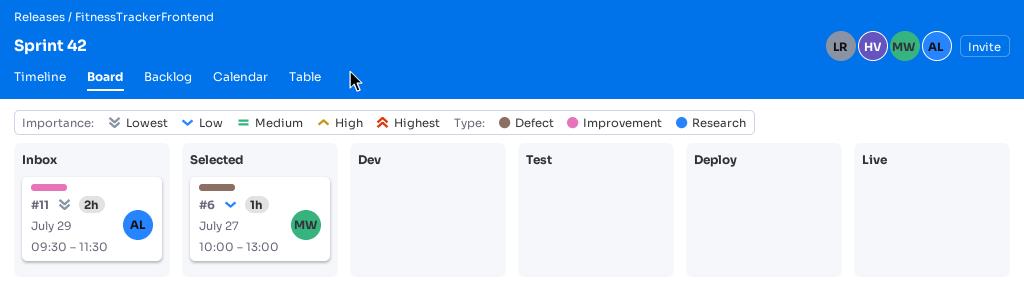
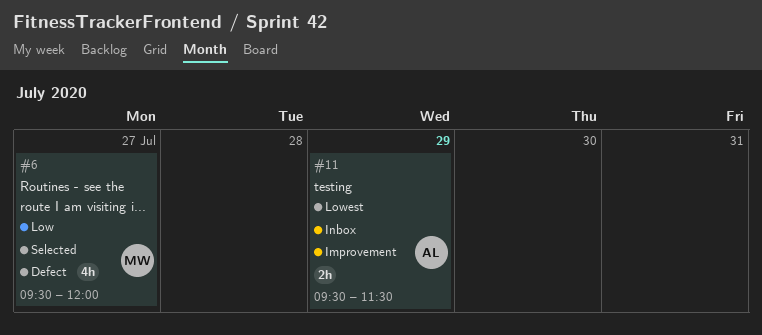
#6, estimate: 1h -> 4h
#6, begins: 10:00 -> 09:30
#6, ends: 13:00 -> 12:00

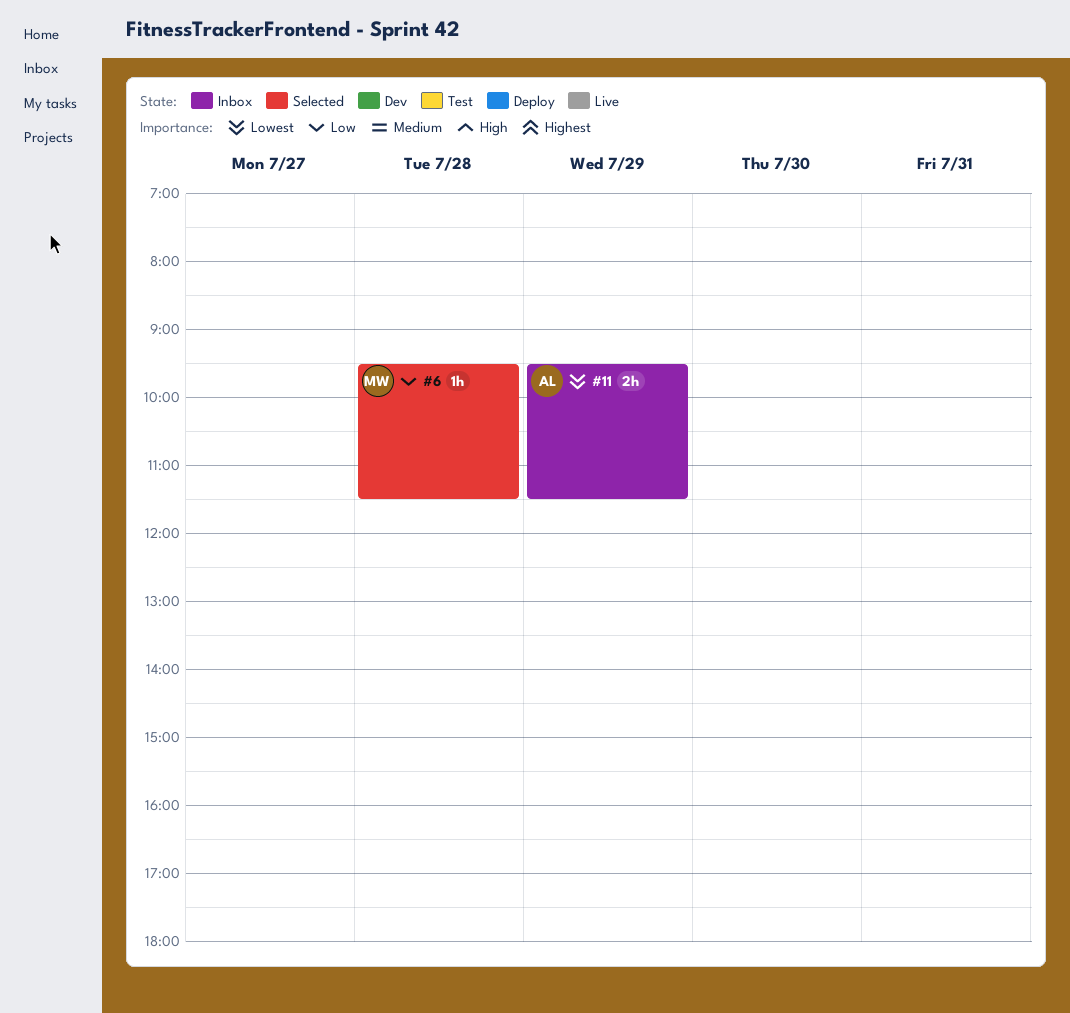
#6, estimate: 4h -> 1h
#6, day: Jul 27 -> Jul 28
#6, ends: 12:00 -> 11:30

